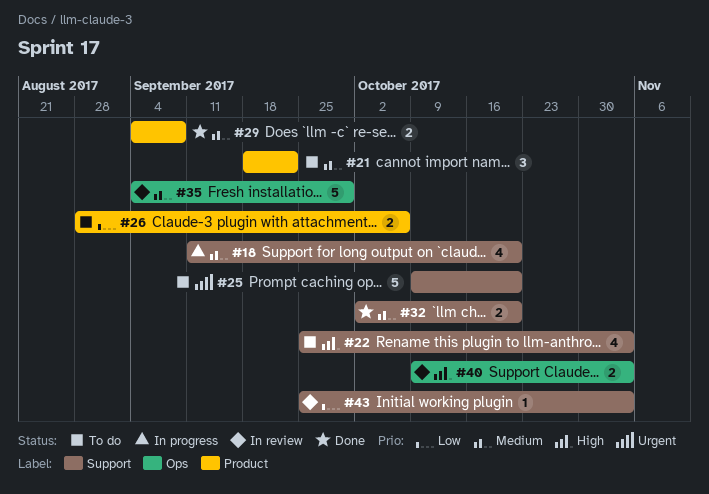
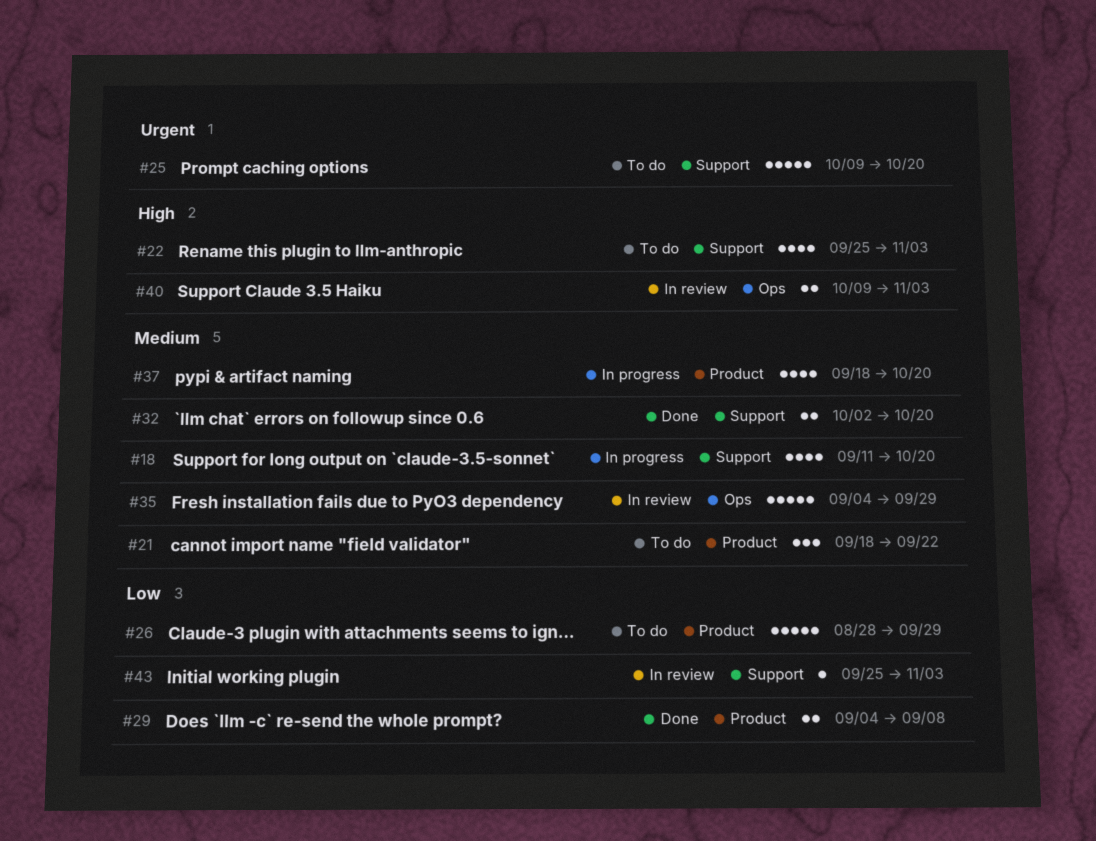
#26, estimate: 2 -> 5
#26, due: Oct 6 -> Sep 29
#29, priority: Medium -> Low
#37: none -> present

